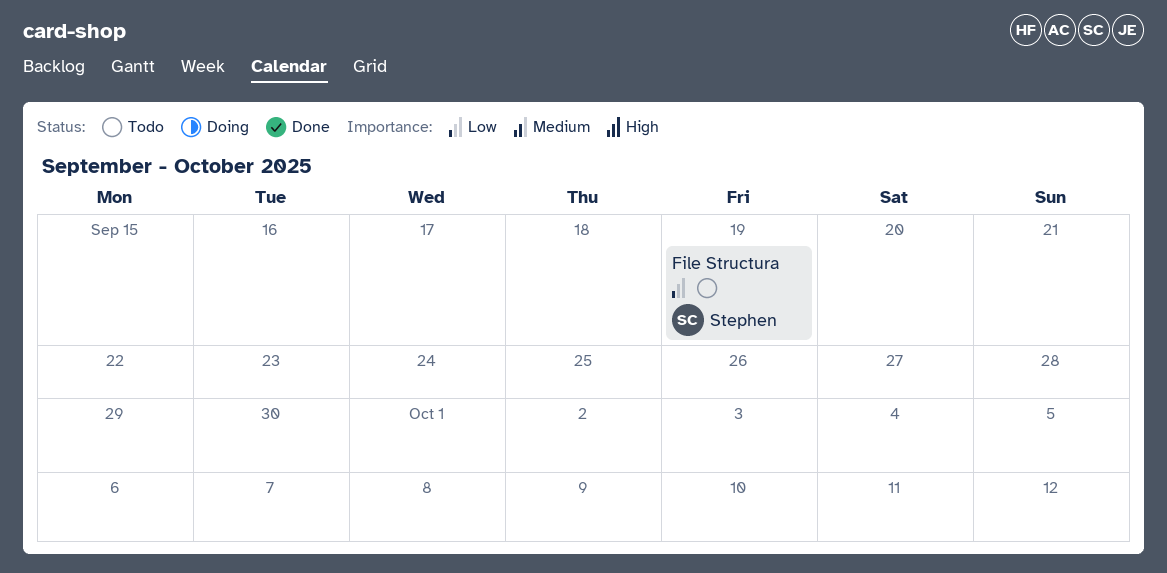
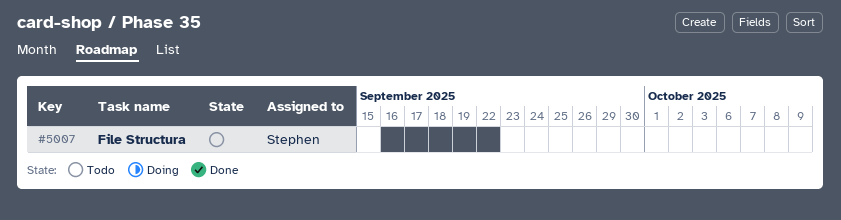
File Structura, due: Sep 19 -> Sep 22

